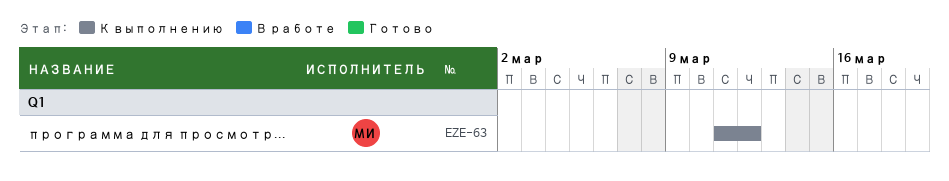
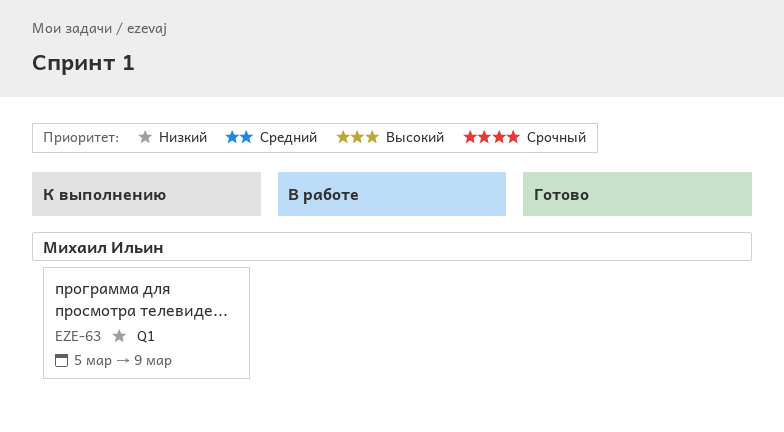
EZE-63, start: Mar 11 -> Mar 5
EZE-63, due: Mar 12 -> Mar 9

